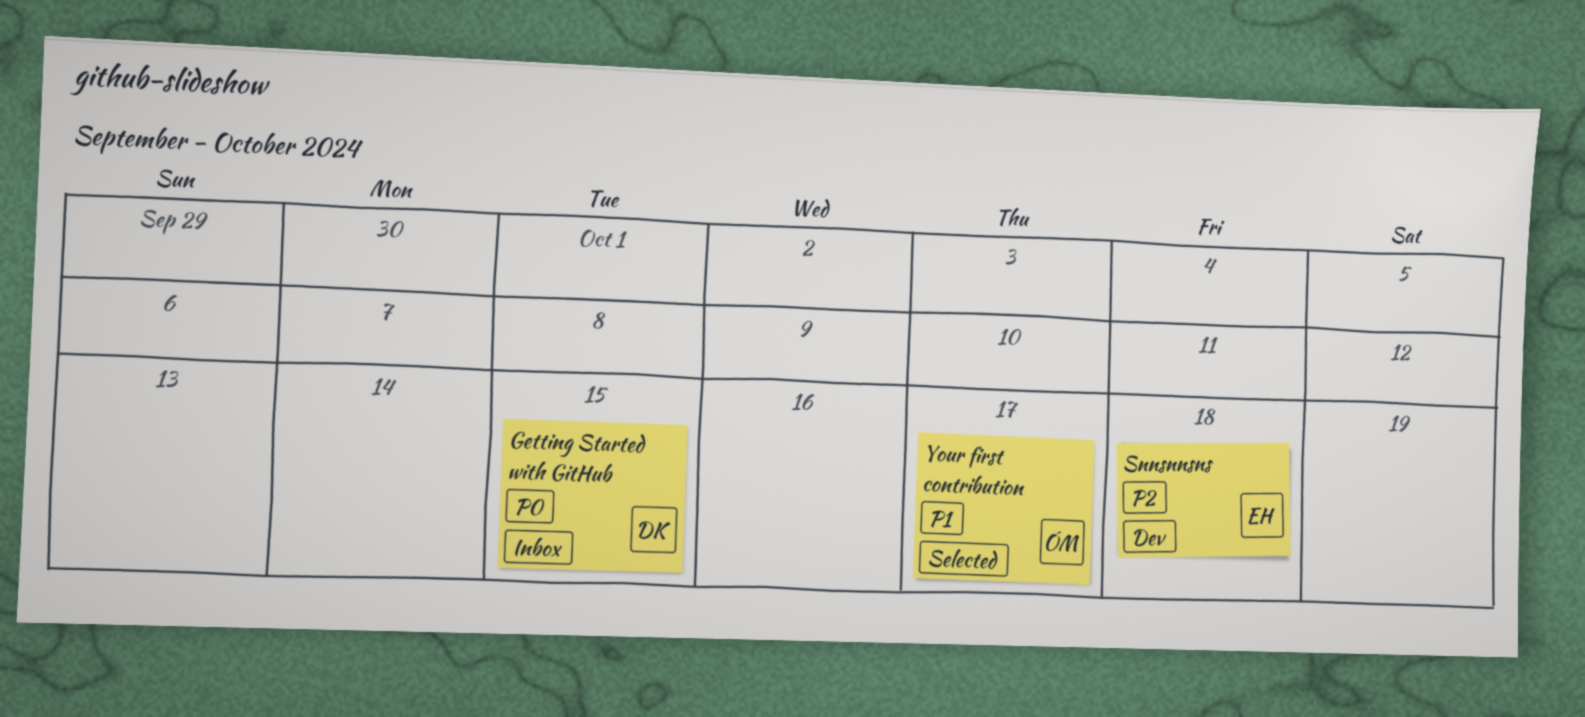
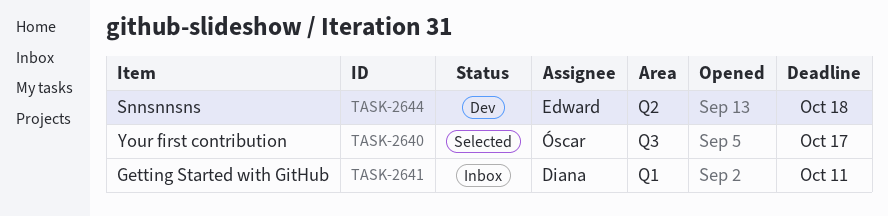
Getting Started with GitHub, due: Oct 15 -> Oct 11

